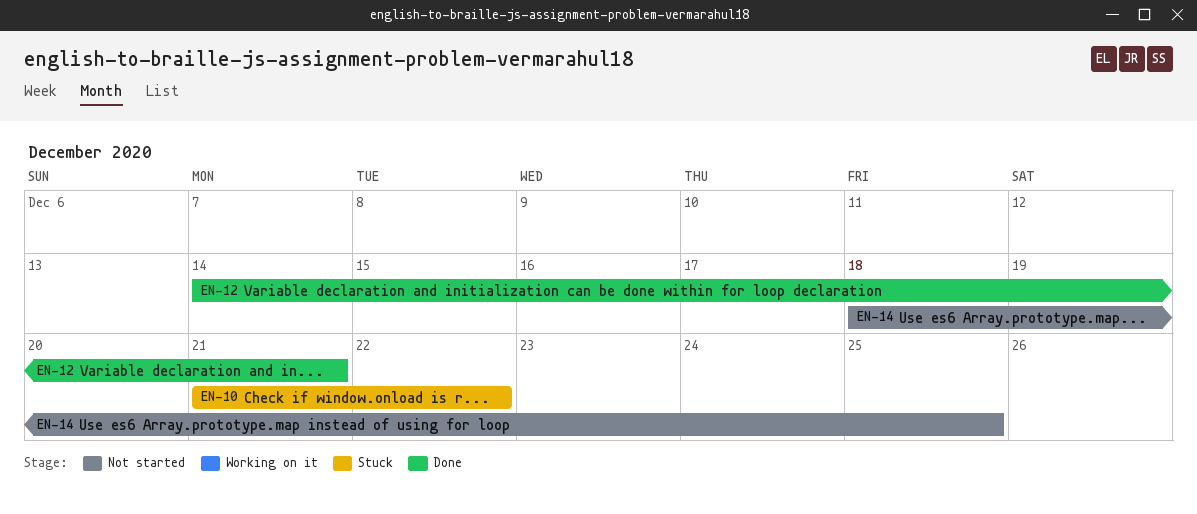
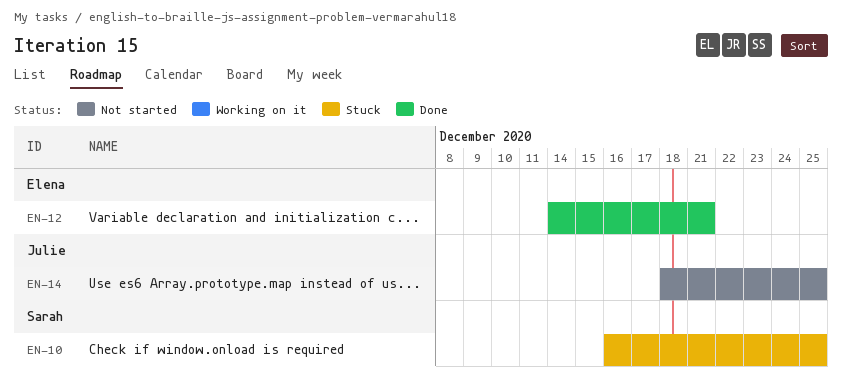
EN-10, start: Dec 21 -> Dec 16
EN-10, due: Dec 22 -> Dec 25

